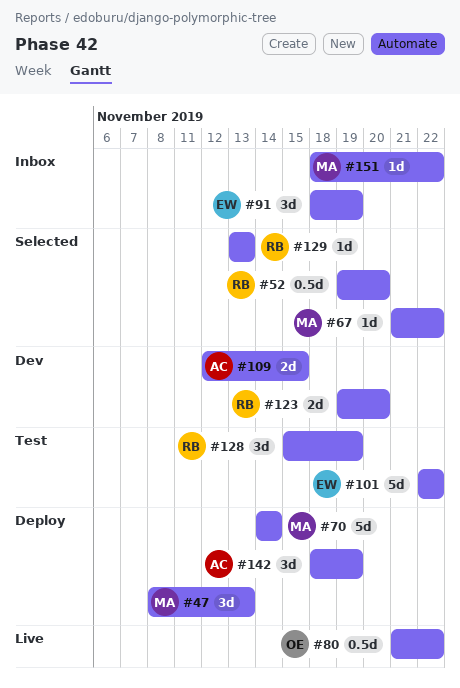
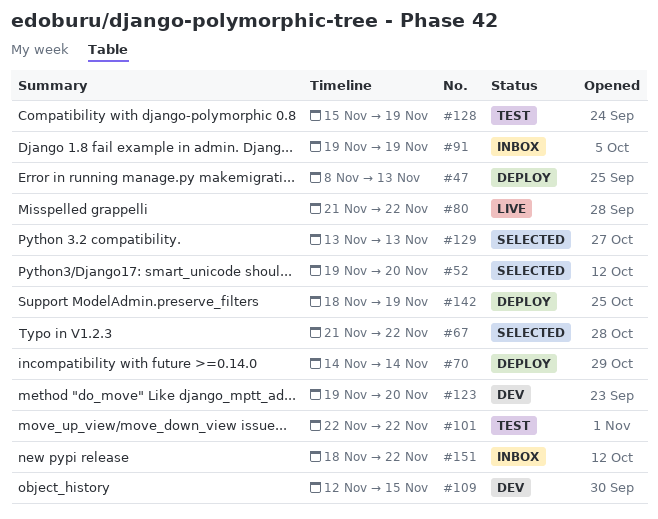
#91, start: Nov 18 -> Nov 19

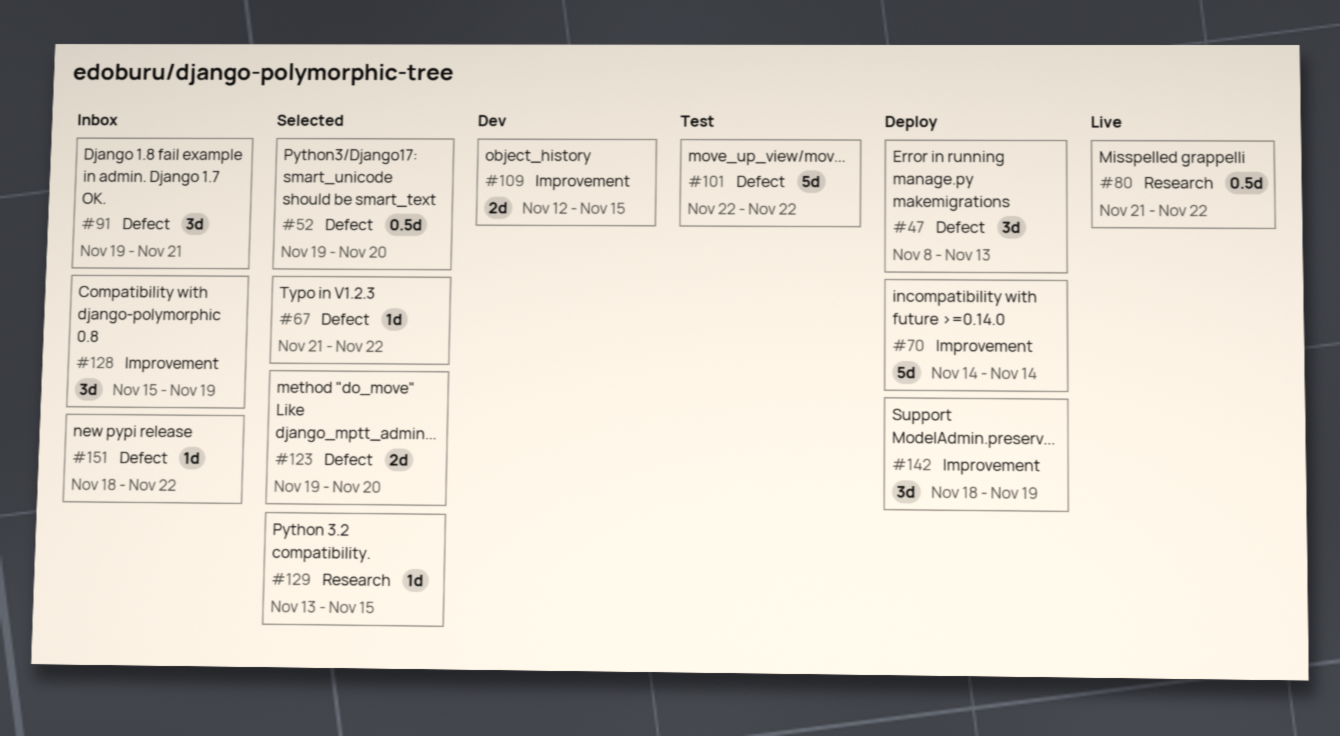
#91, due: Nov 19 -> Nov 21
#123, status: Dev -> Selected
#128, status: Test -> Inbox
#129, due: Nov 13 -> Nov 15

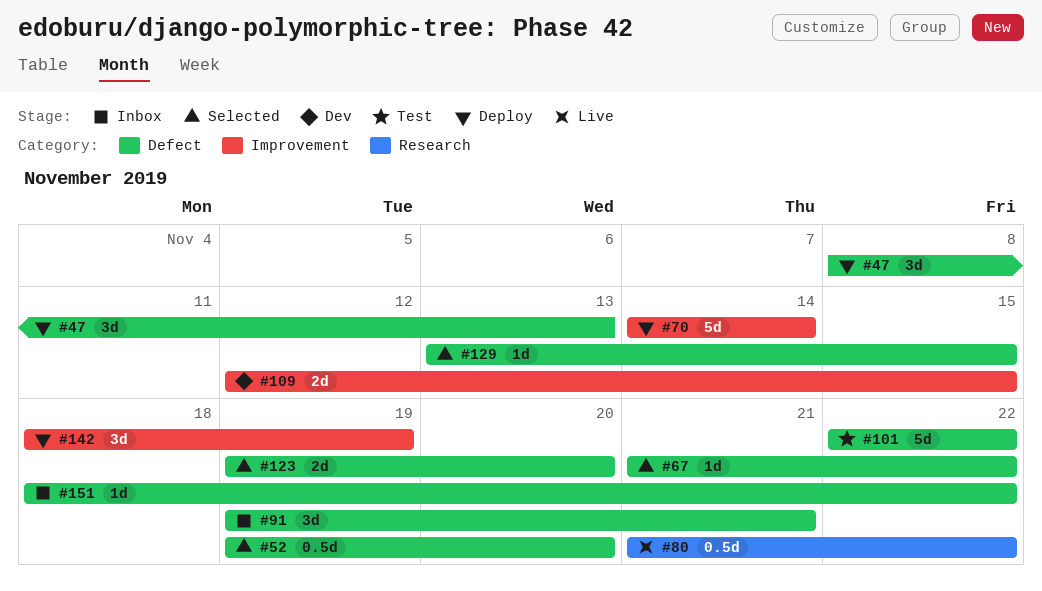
#128: present -> none
#129, label: Research -> Defect

